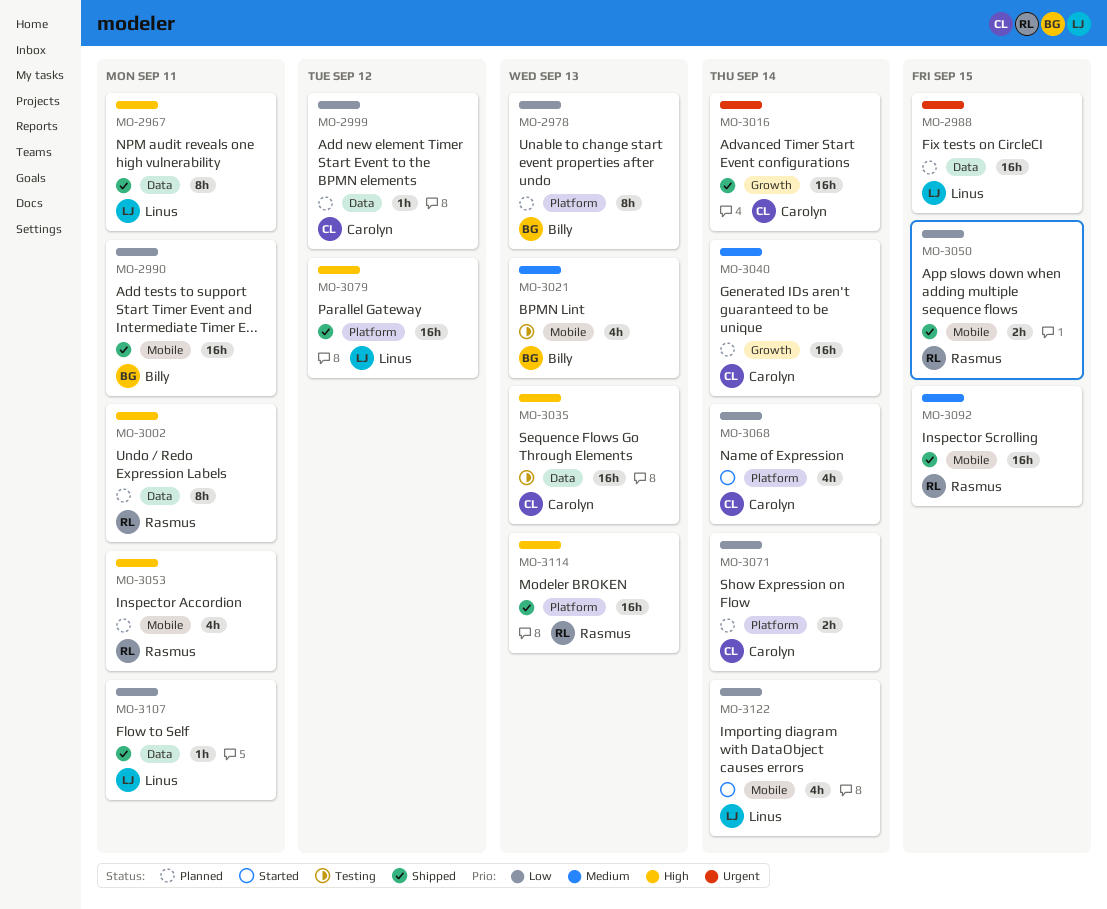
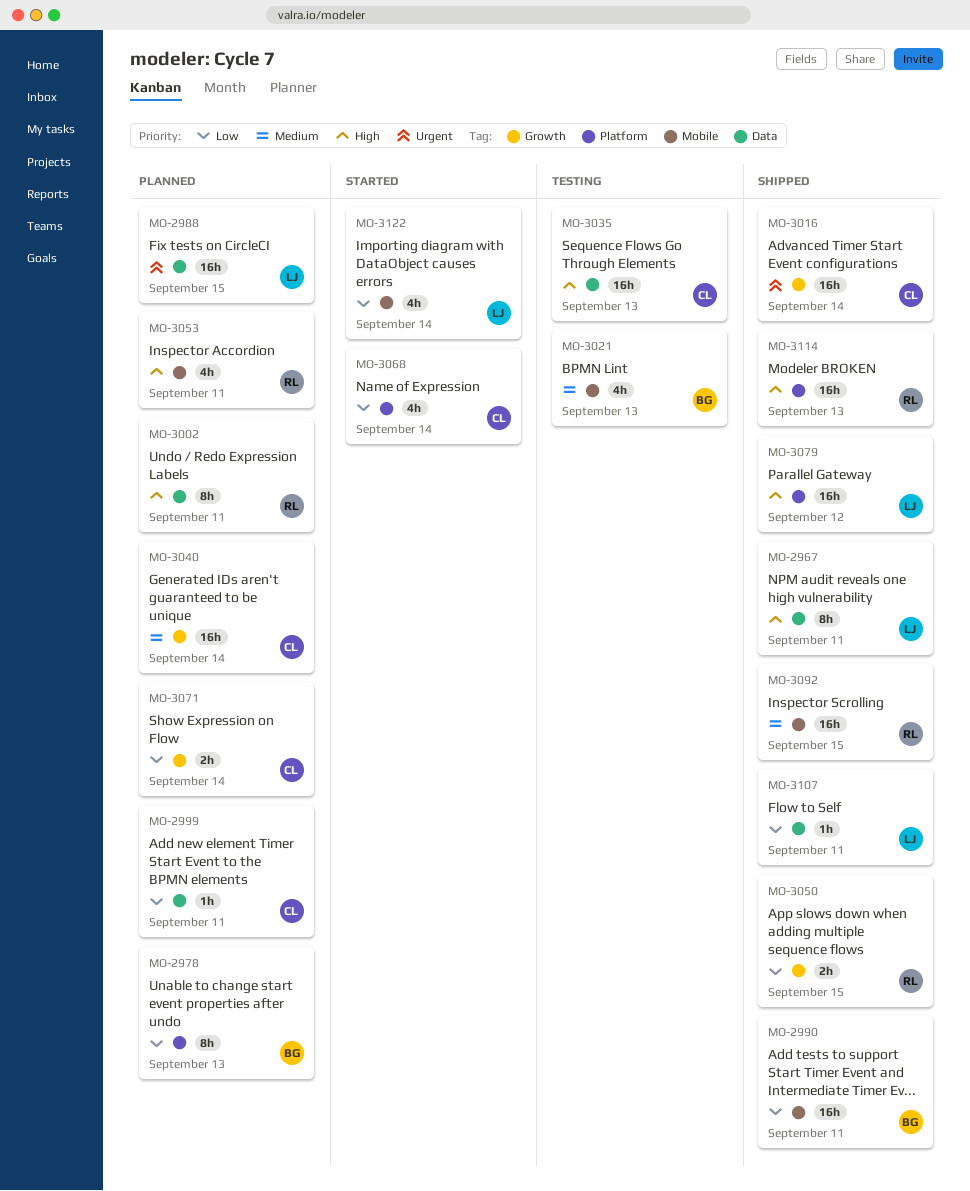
MO-2999, due: Sep 12 -> Sep 11
MO-3050, label: Mobile -> Growth
MO-3071, label: Platform -> Growth

